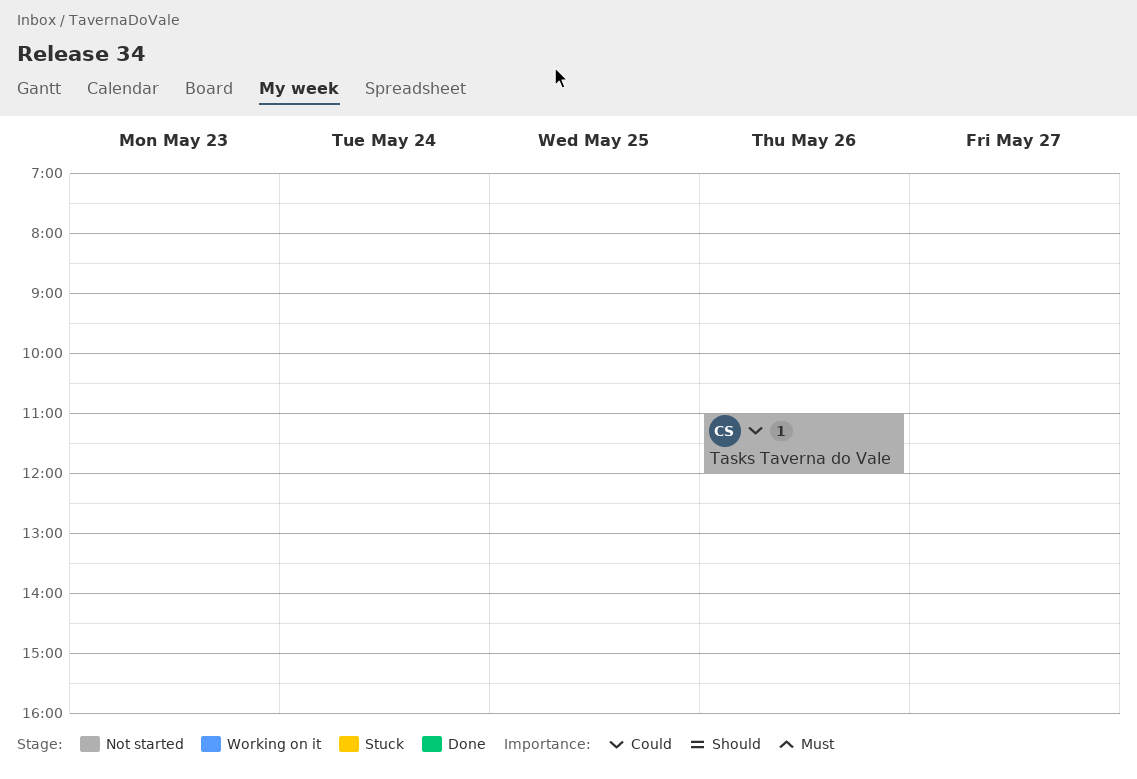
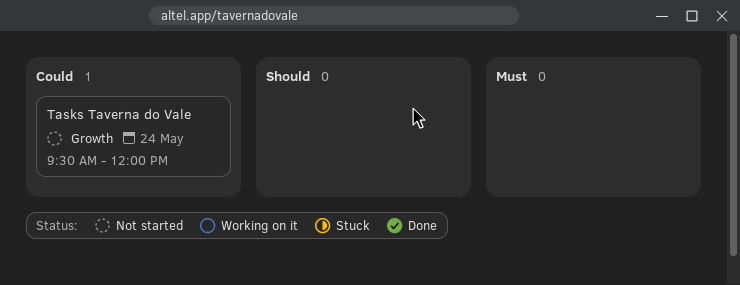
Tasks Taverna do Vale, day: May 26 -> May 24
Tasks Taverna do Vale, begins: 11:00 -> 09:30

